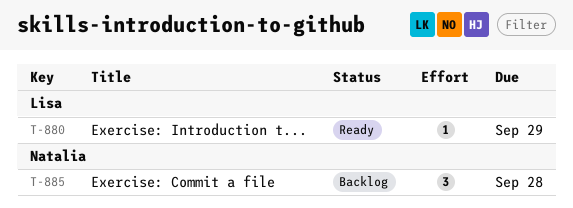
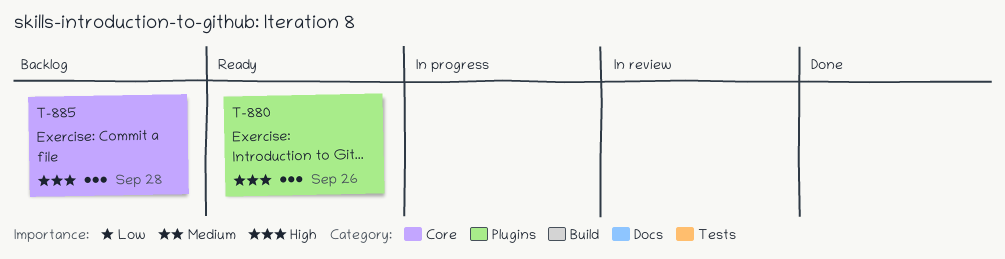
T-880, estimate: 1 -> 3
T-880, due: Sep 29 -> Sep 26

